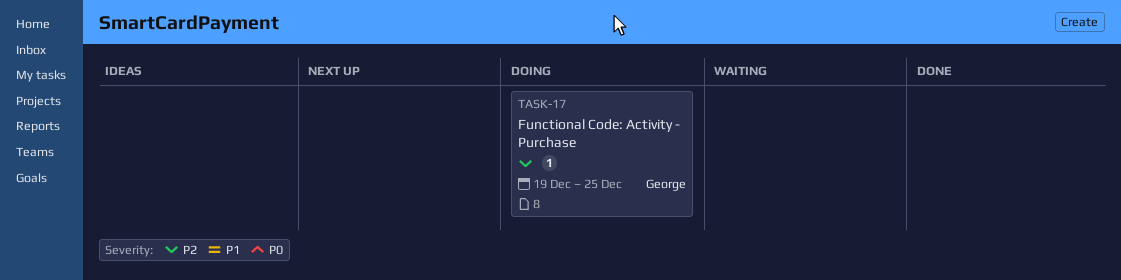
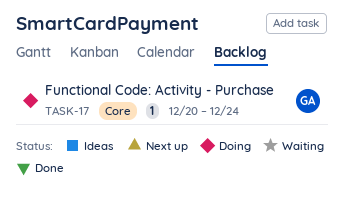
TASK-17, start: Dec 19 -> Dec 20
TASK-17, due: Dec 25 -> Dec 24

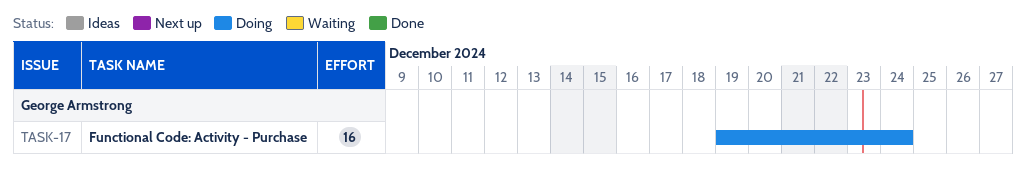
TASK-17, estimate: 1 -> 16
TASK-17, start: Dec 20 -> Dec 19

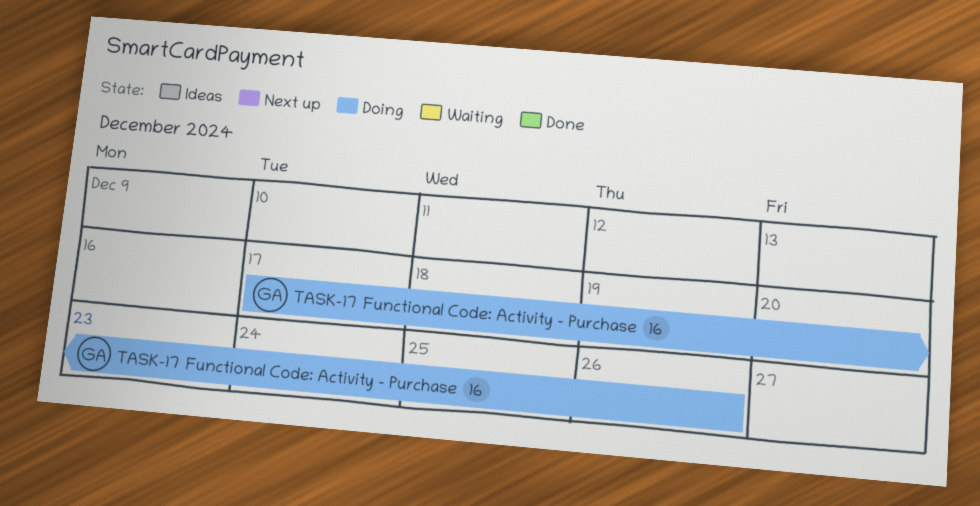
TASK-17, start: Dec 19 -> Dec 17
TASK-17, due: Dec 24 -> Dec 26

